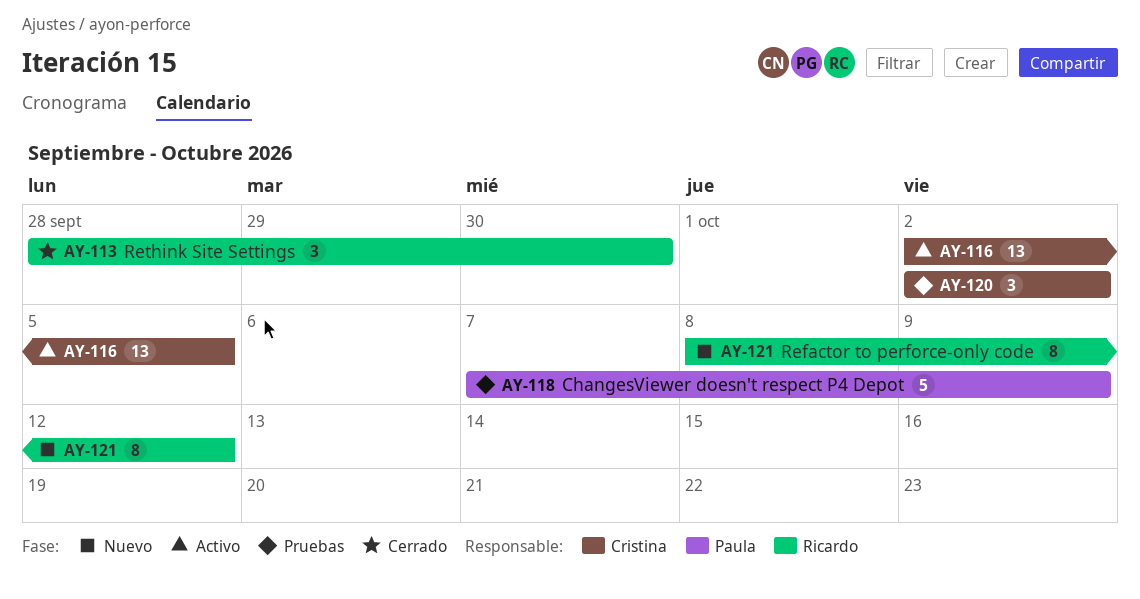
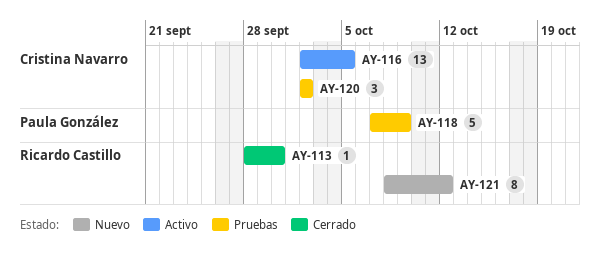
AY-113, estimate: 3 -> 1

